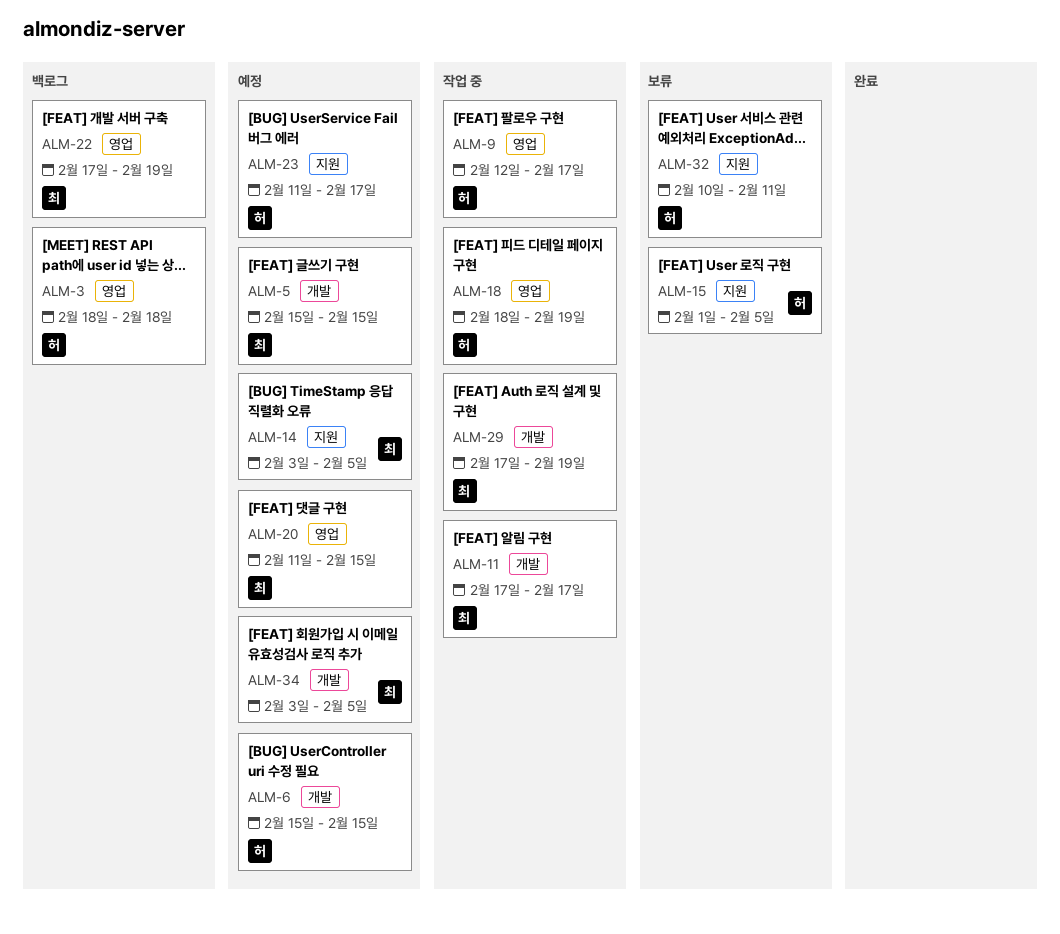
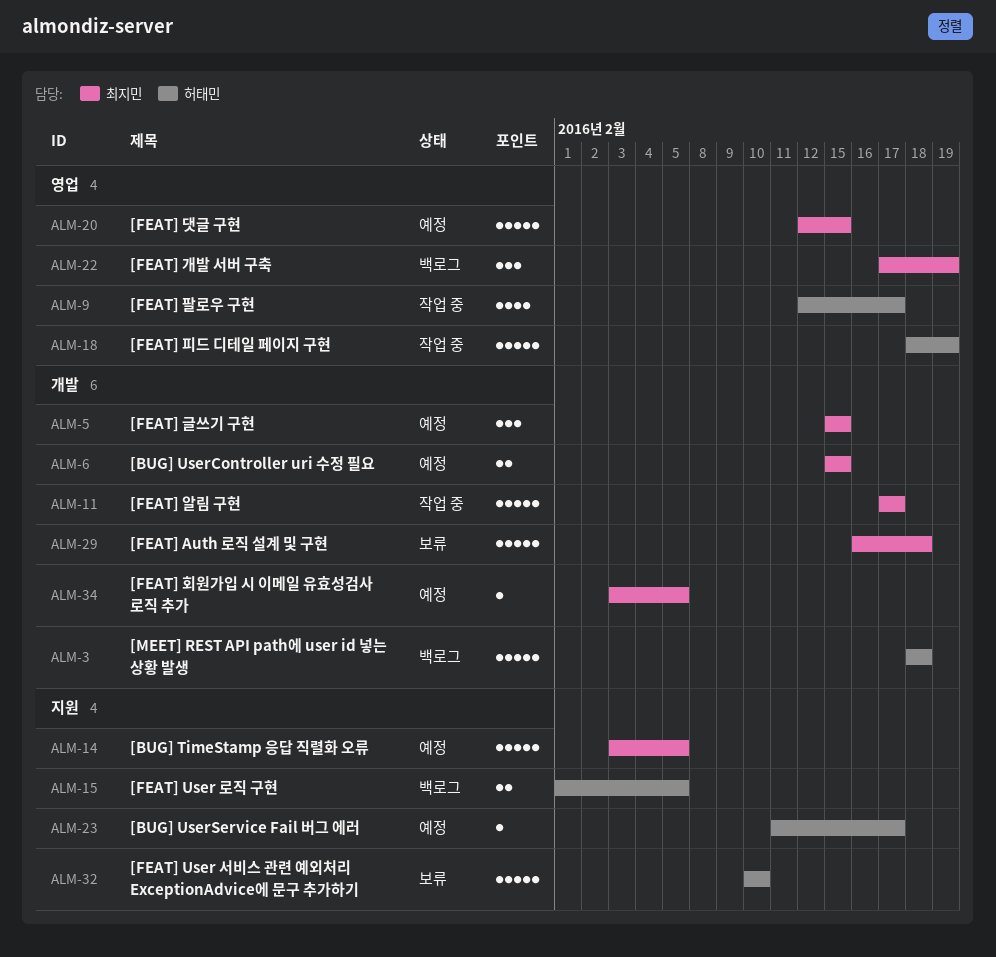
ALM-3, label: 영업 -> 개발
ALM-6, owner: 허태민 -> 최지민
ALM-15, status: 보류 -> 백로그
ALM-20, start: Feb 11 -> Feb 12
ALM-29, status: 작업 중 -> 보류
ALM-29, start: Feb 17 -> Feb 16
ALM-29, due: Feb 19 -> Feb 18
ALM-32, due: Feb 11 -> Feb 10

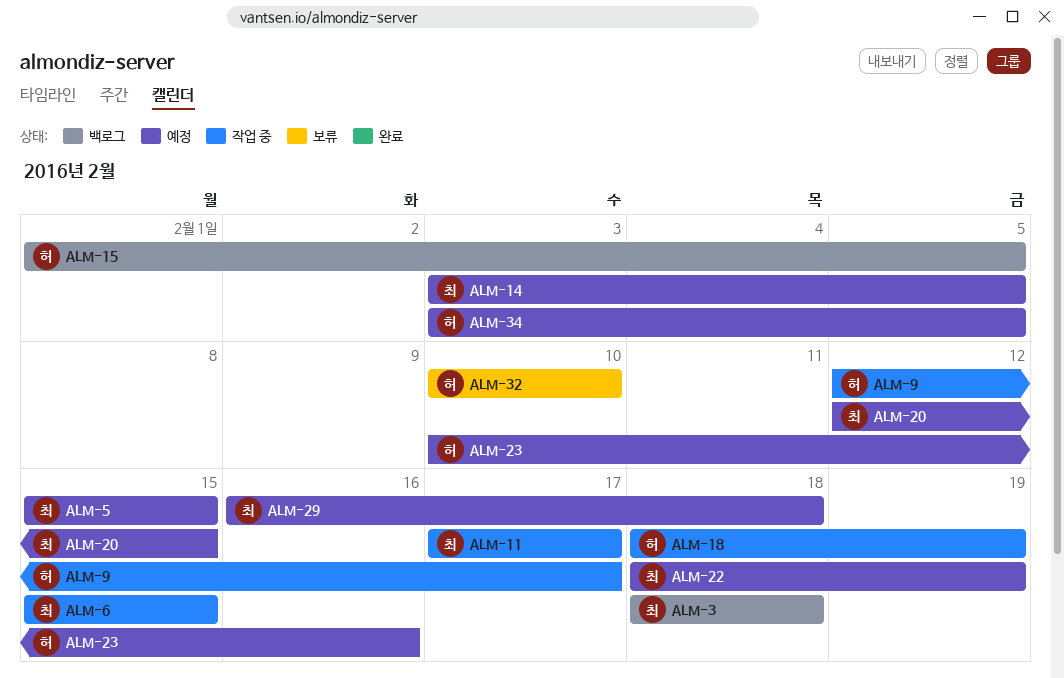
ALM-3, owner: 허태민 -> 최지민
ALM-6, status: 예정 -> 작업 중
ALM-22, status: 백로그 -> 예정
ALM-22, start: Feb 17 -> Feb 18
ALM-23, start: Feb 11 -> Feb 10
ALM-23, due: Feb 17 -> Feb 16
ALM-29, status: 보류 -> 예정
ALM-34, owner: 최지민 -> 허태민

